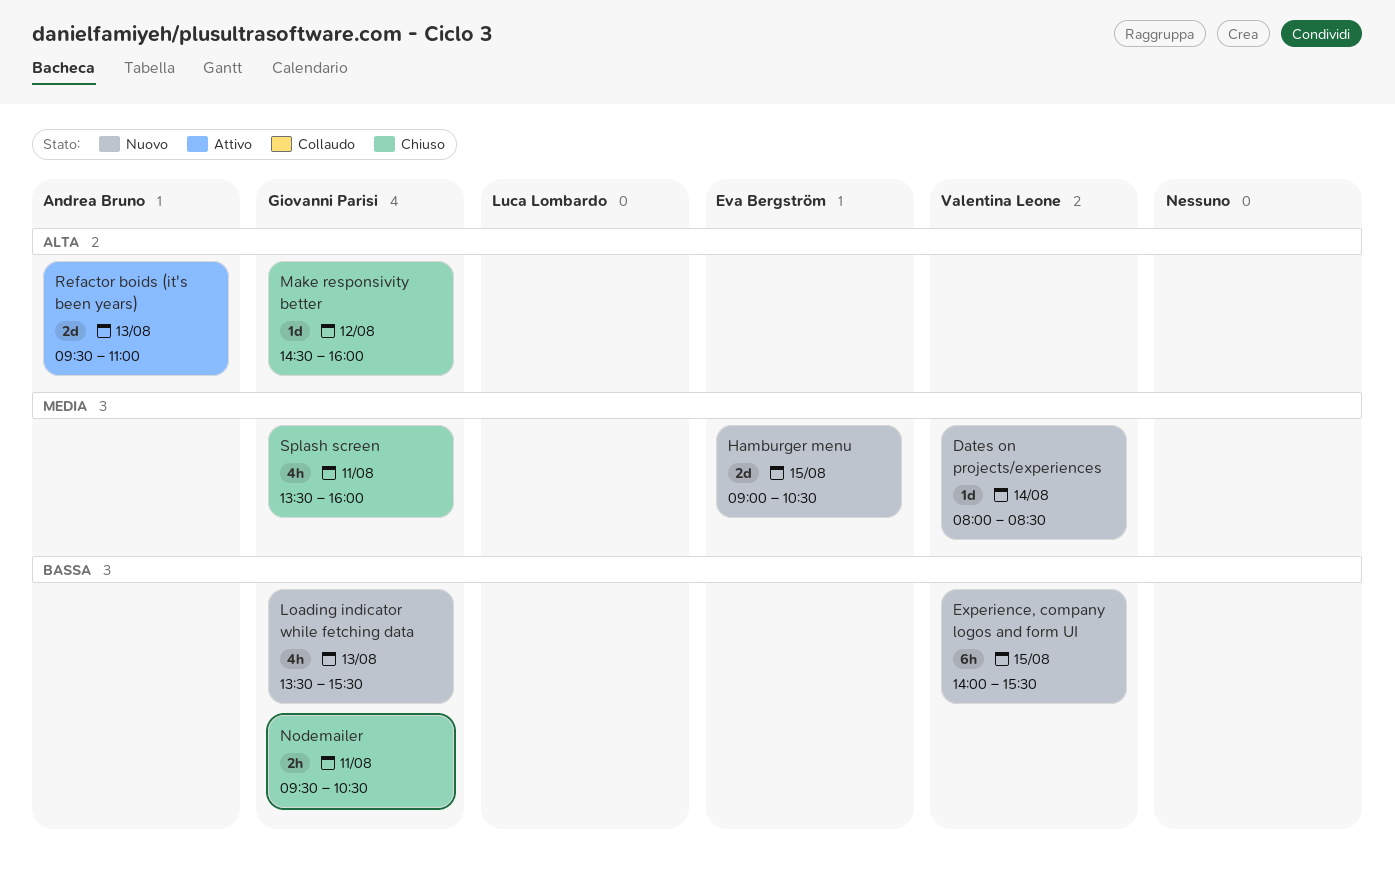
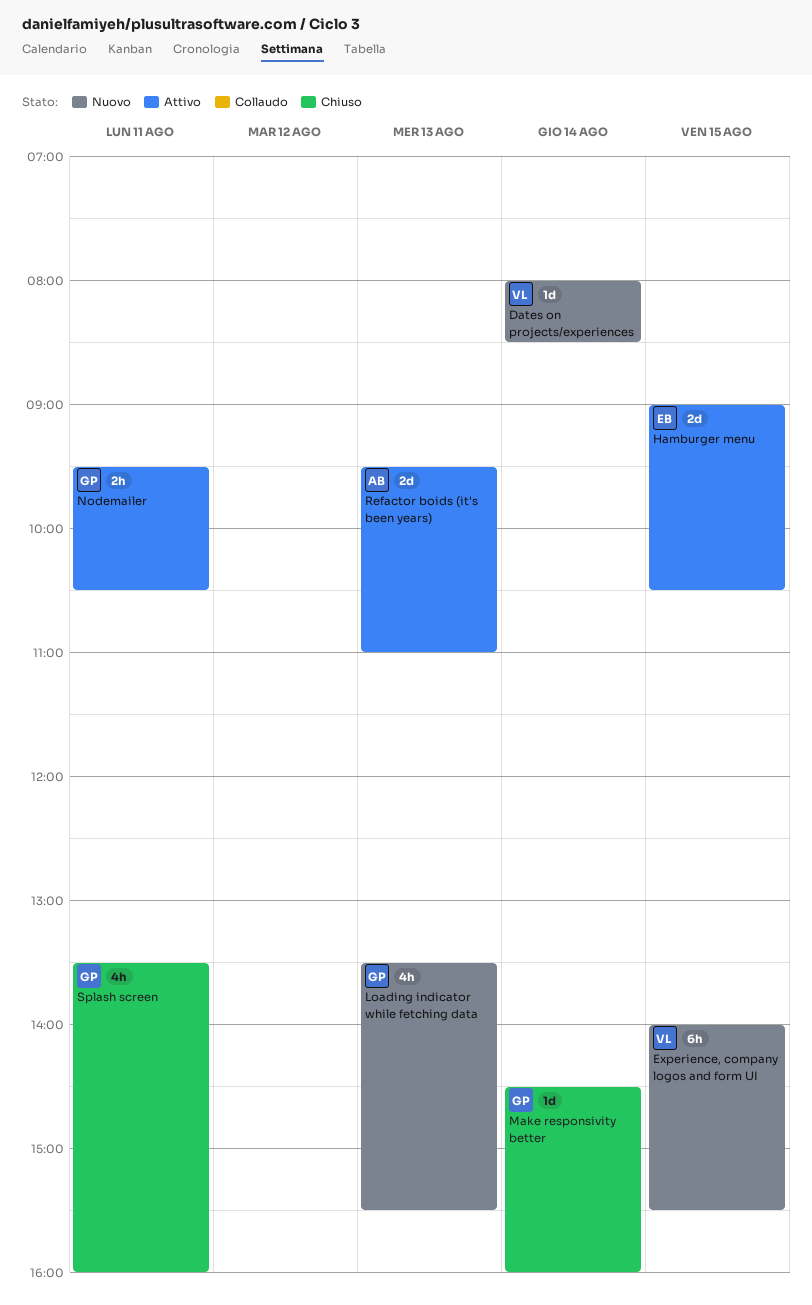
Hamburger menu, status: Nuovo -> Attivo
Make responsivity better, day: Aug 12 -> Aug 14
Nodemailer, status: Chiuso -> Attivo

